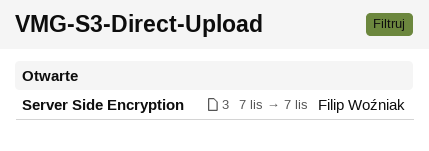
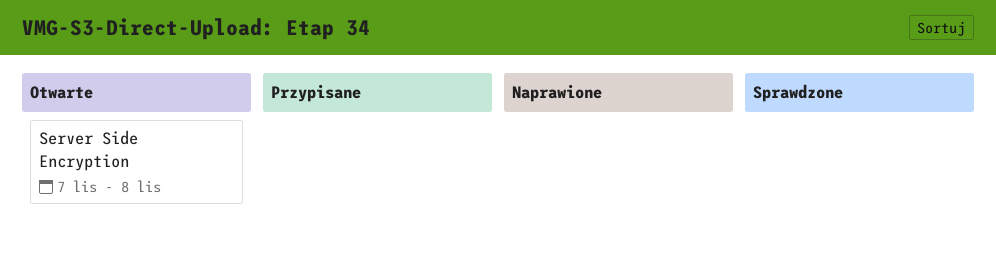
Server Side Encryption, due: Nov 7 -> Nov 8

